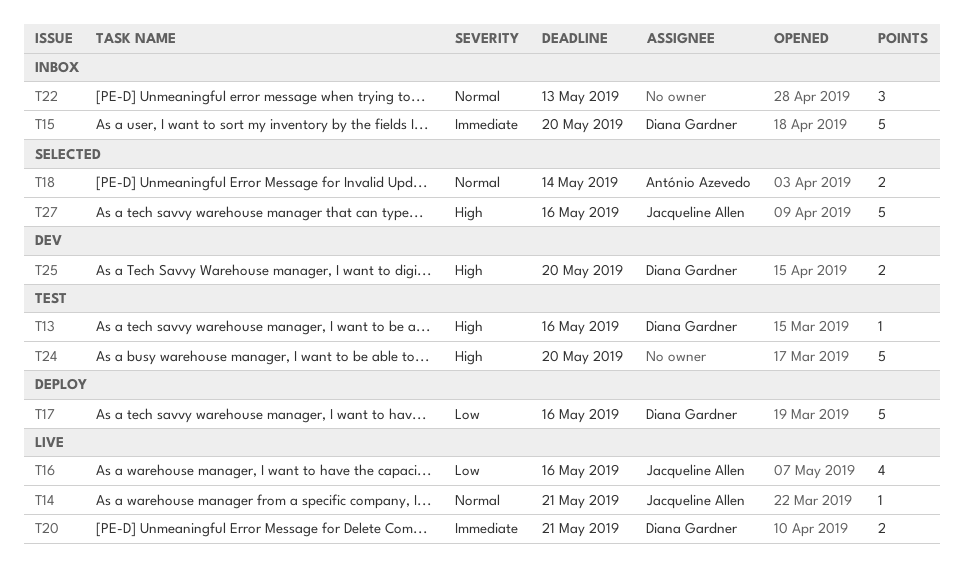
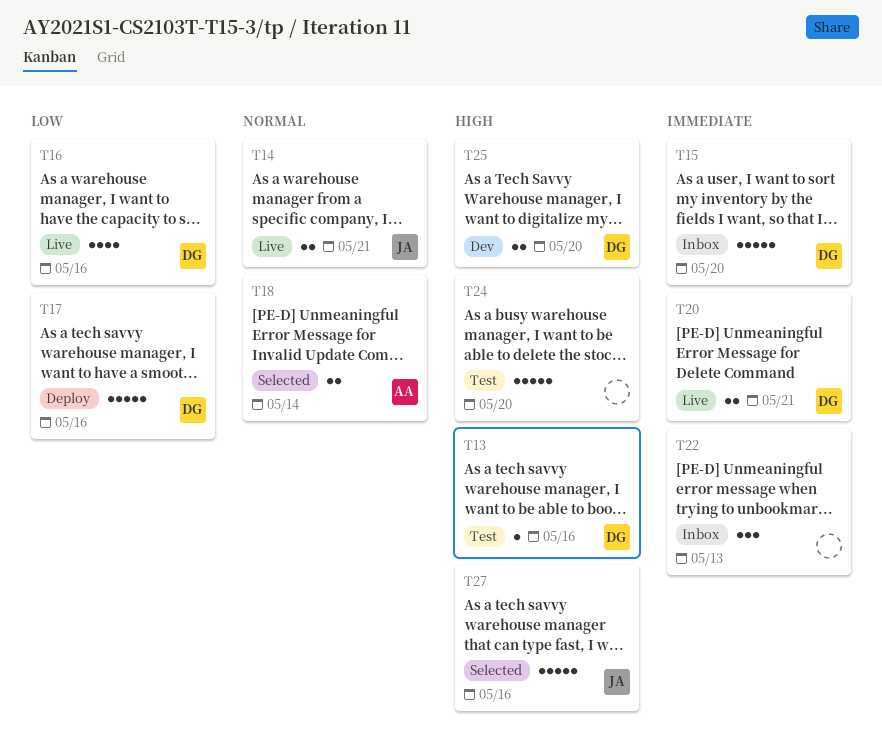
T14, estimate: 1 -> 2
T16, owner: Jacqueline Allen -> Diana Gardner
T22, priority: Normal -> Immediate

